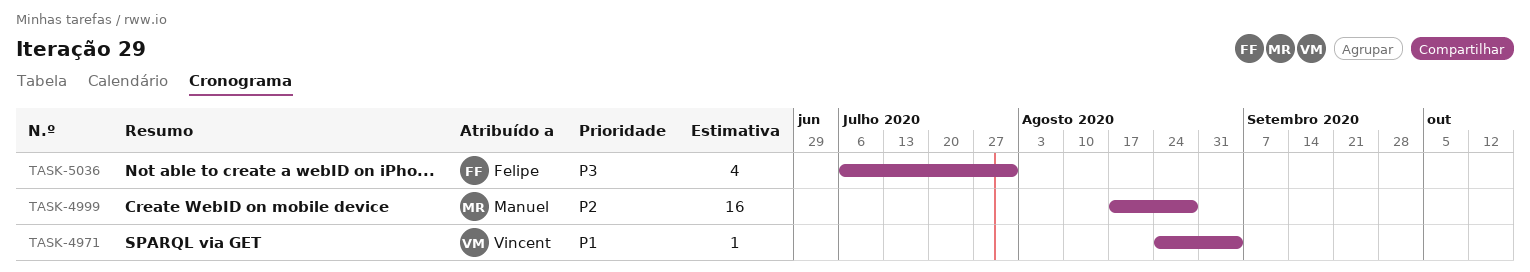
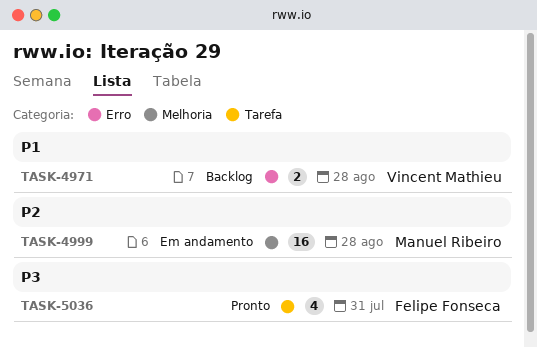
TASK-4971, estimate: 1 -> 2
TASK-4971, due: Sep 4 -> Aug 28

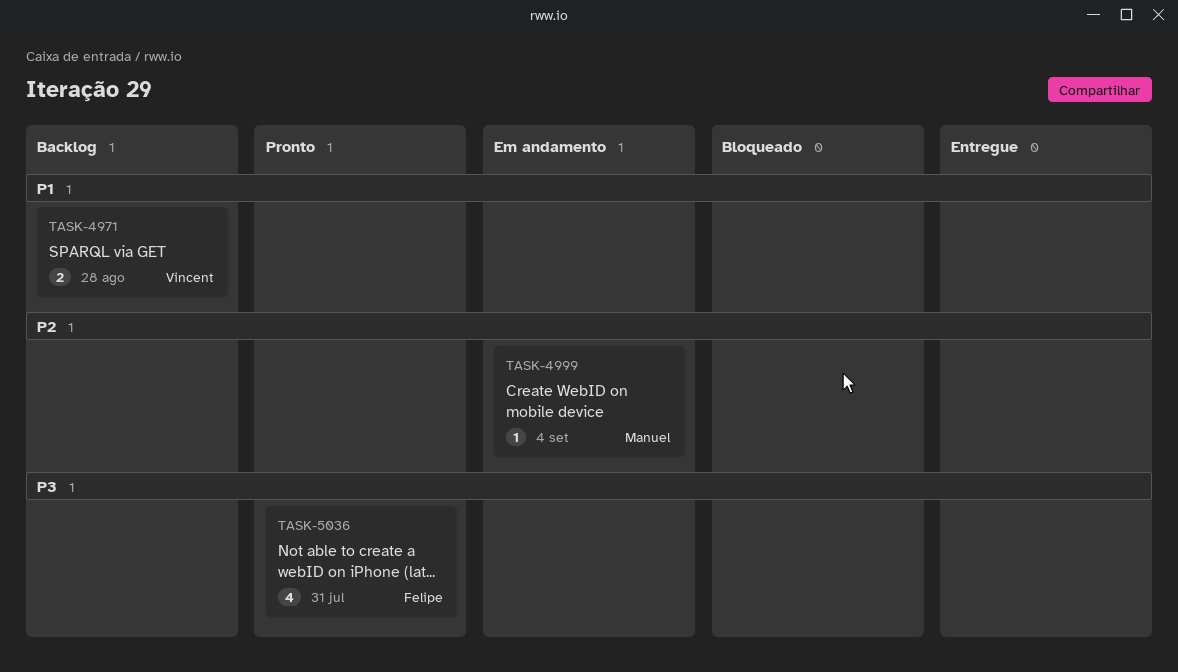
TASK-4999, estimate: 16 -> 1
TASK-4999, due: Aug 28 -> Sep 4

